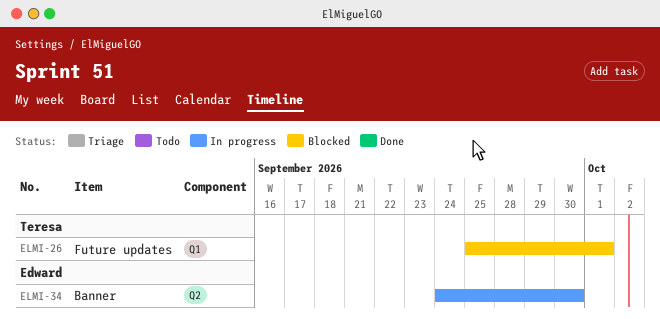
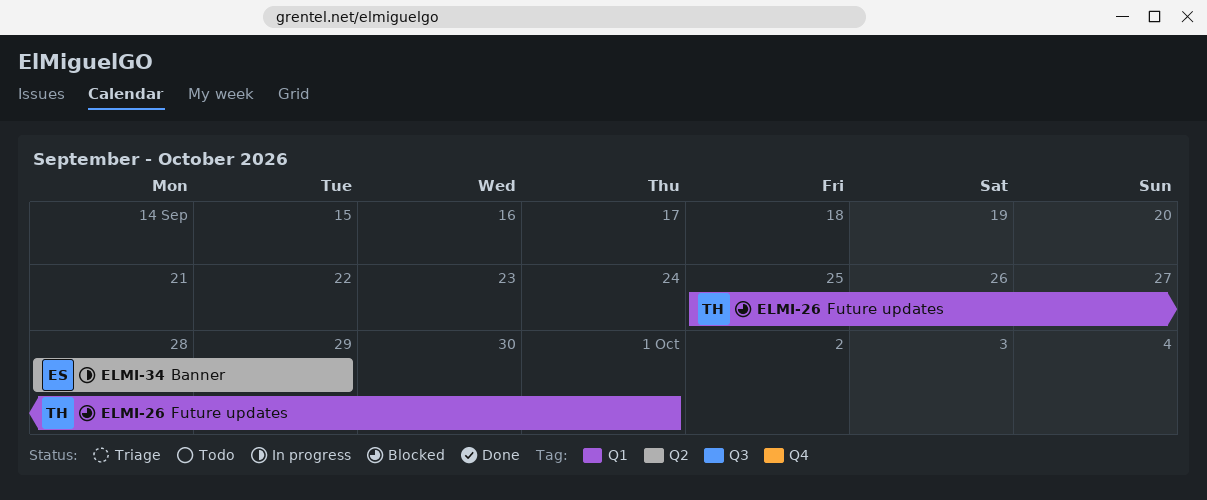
ELMI-34, start: Sep 24 -> Sep 28
ELMI-34, due: Sep 30 -> Sep 29

